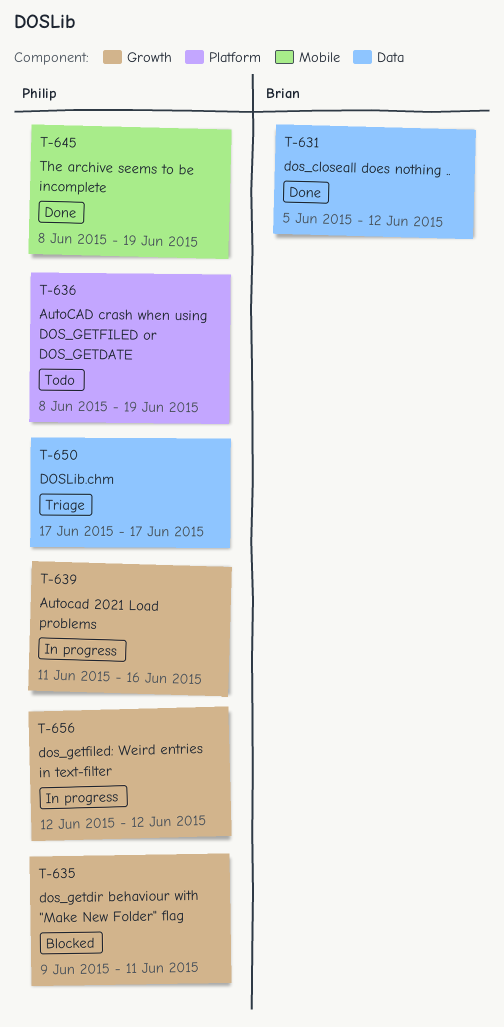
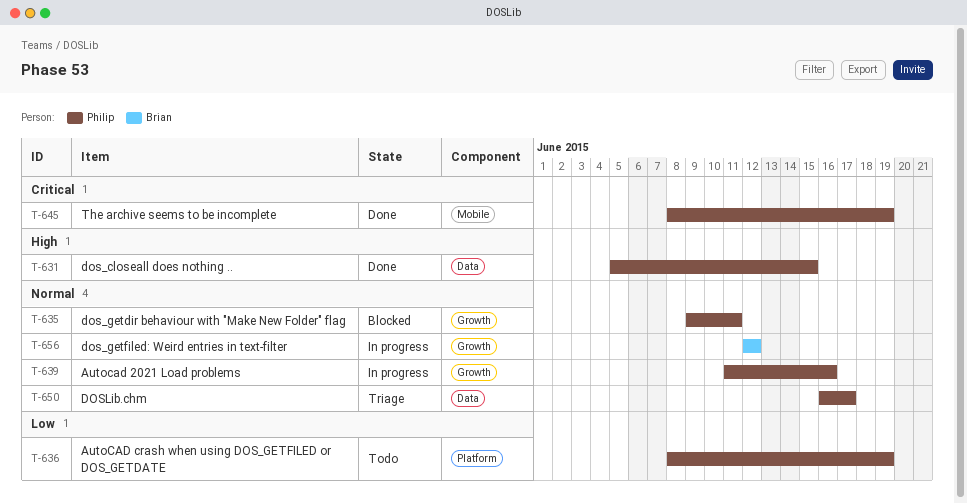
T-631, owner: Brian -> Philip
T-631, due: Jun 12 -> Jun 15
T-650, start: Jun 17 -> Jun 16
T-656, owner: Philip -> Brian

